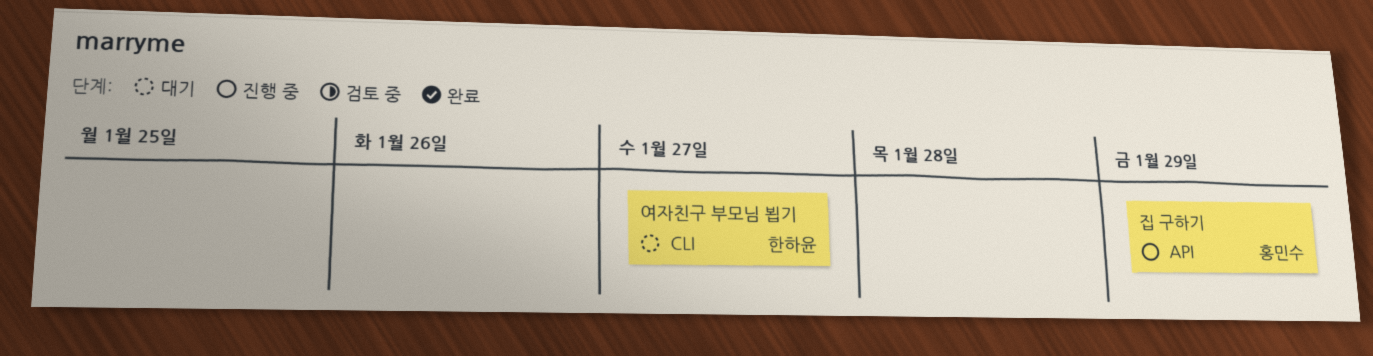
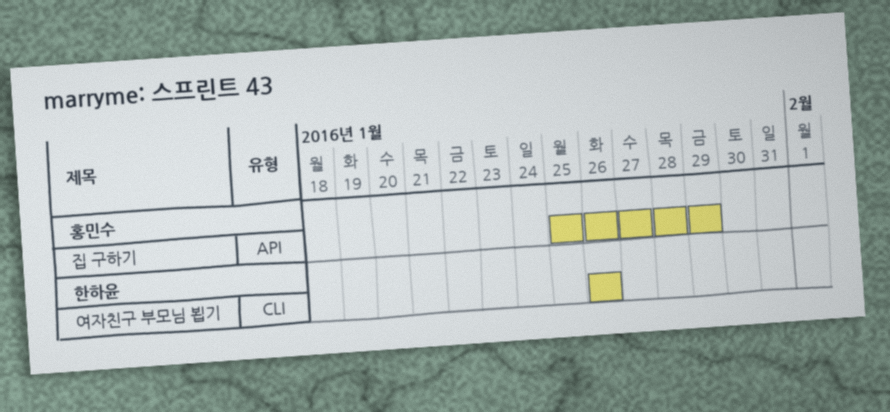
여자친구 부모님 뵙기, due: Jan 27 -> Jan 26

